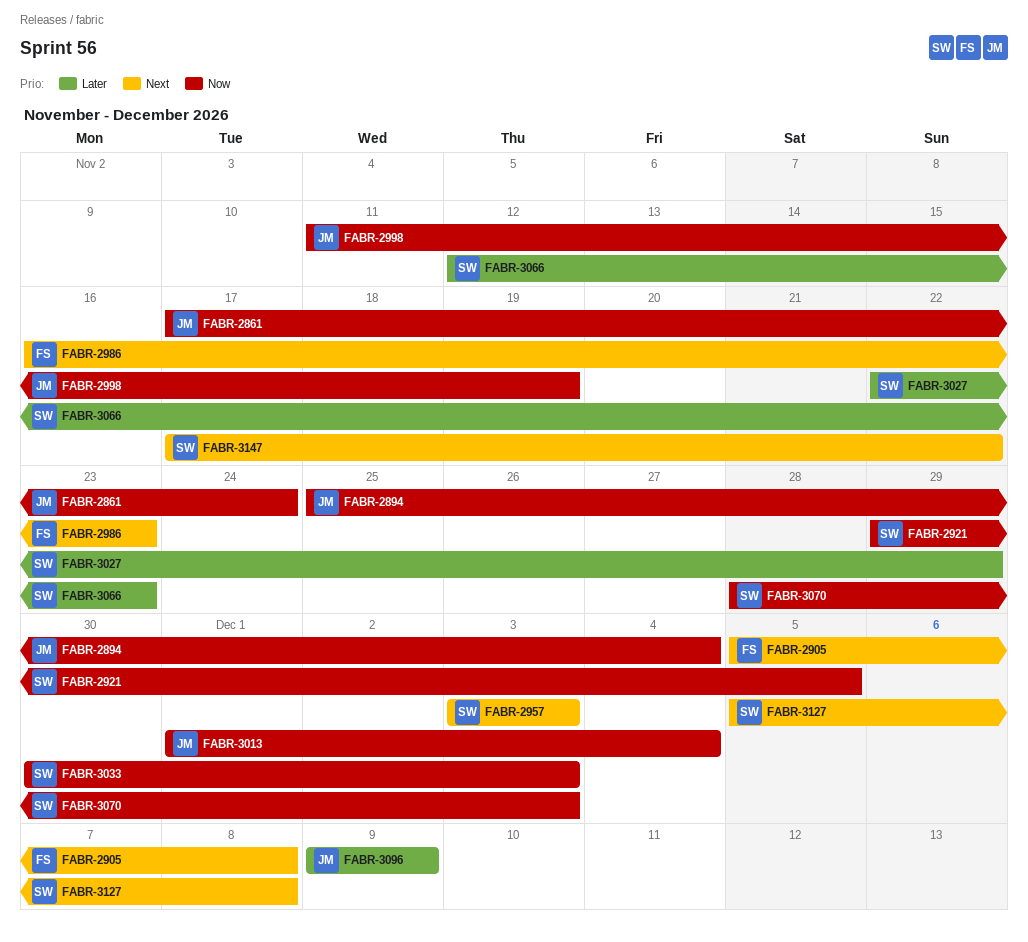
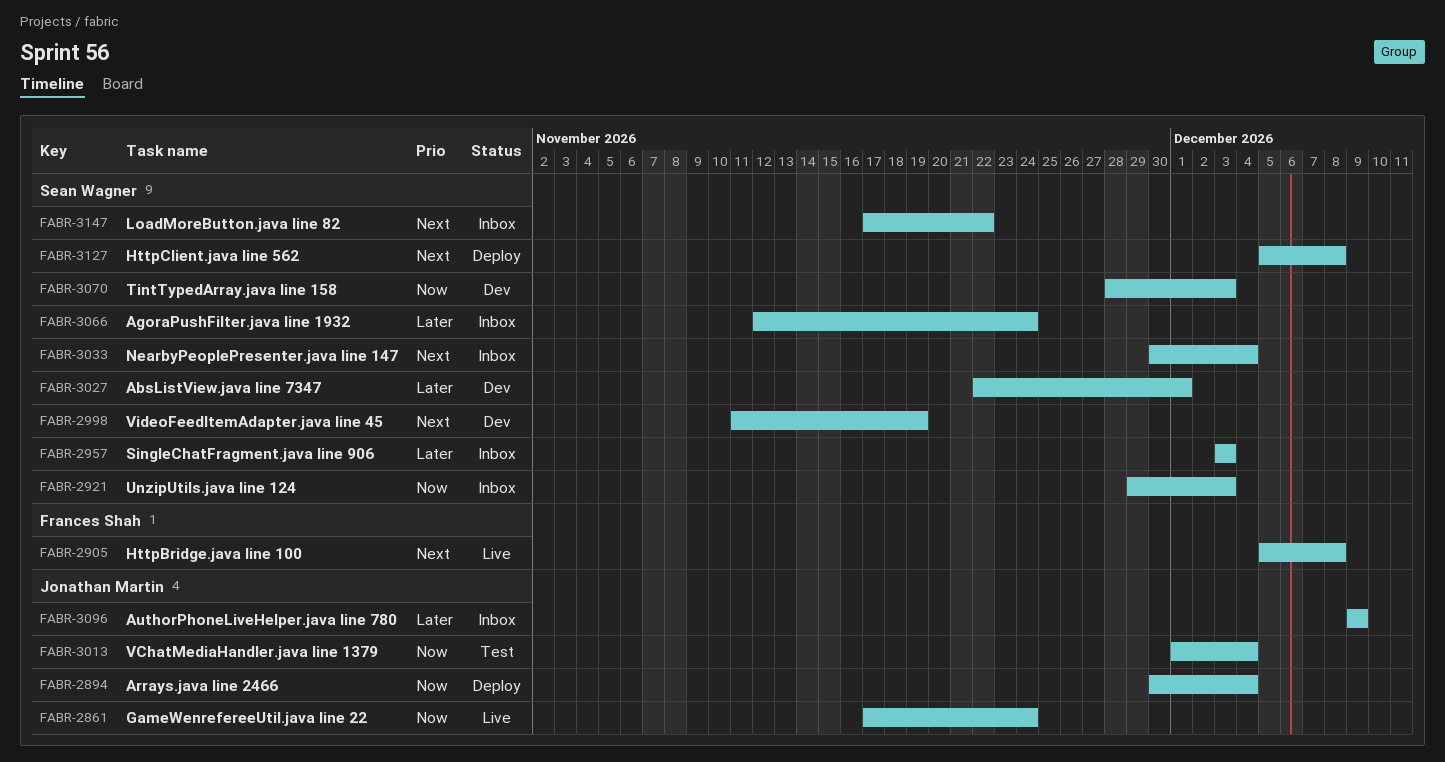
FABR-2894, start: Nov 25 -> Nov 30
FABR-2921, due: Dec 5 -> Dec 3
FABR-2957, priority: Next -> Later
FABR-2986: present -> none
FABR-2998, owner: Jonathan Martin -> Sean Wagner
FABR-2998, priority: Now -> Next
FABR-3027, due: Nov 29 -> Dec 1
FABR-3033, priority: Now -> Next
FABR-3033, due: Dec 3 -> Dec 4
FABR-3066, due: Nov 23 -> Nov 24

